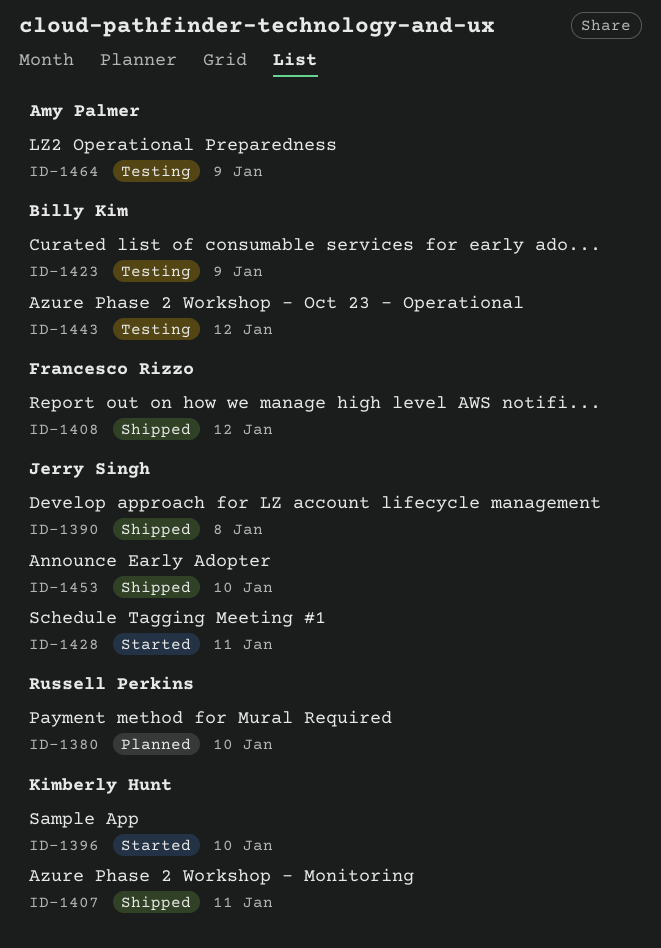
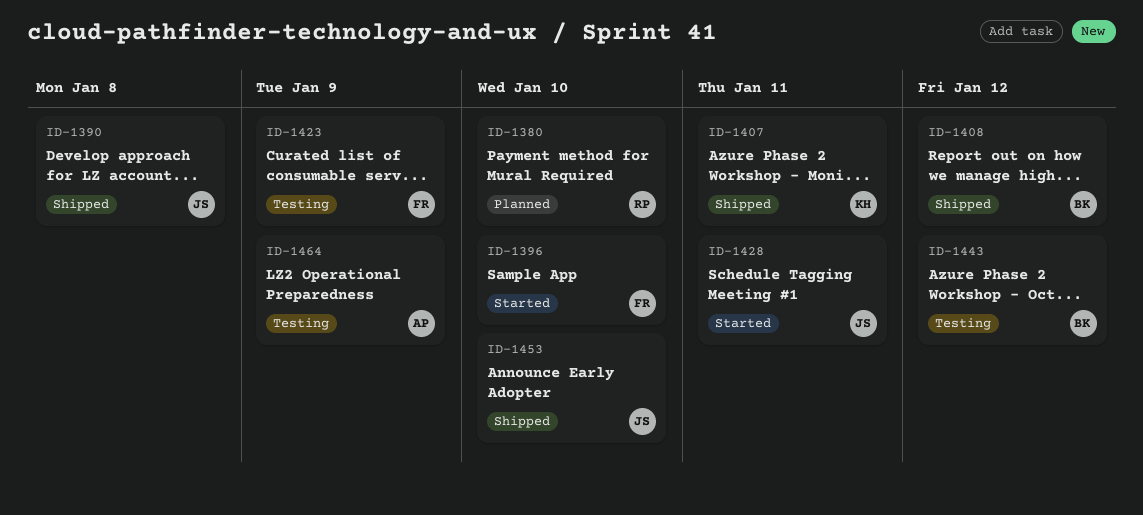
ID-1396, owner: Kimberly Hunt -> Francesco Rizzo
ID-1408, owner: Francesco Rizzo -> Billy Kim
ID-1423, owner: Billy Kim -> Francesco Rizzo

